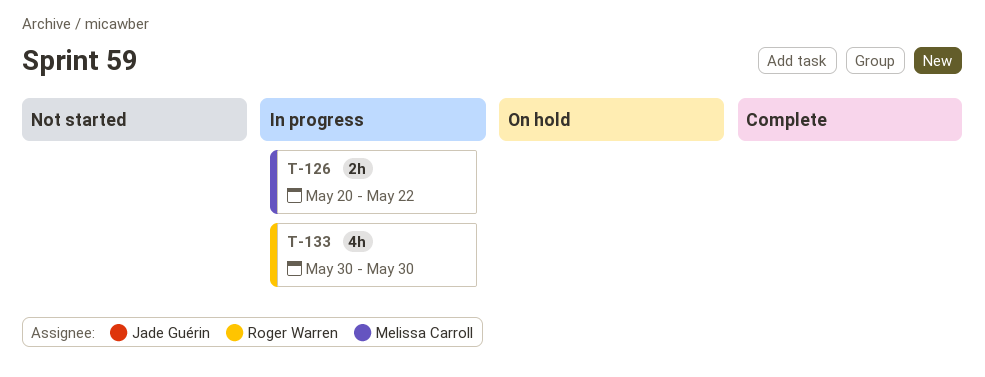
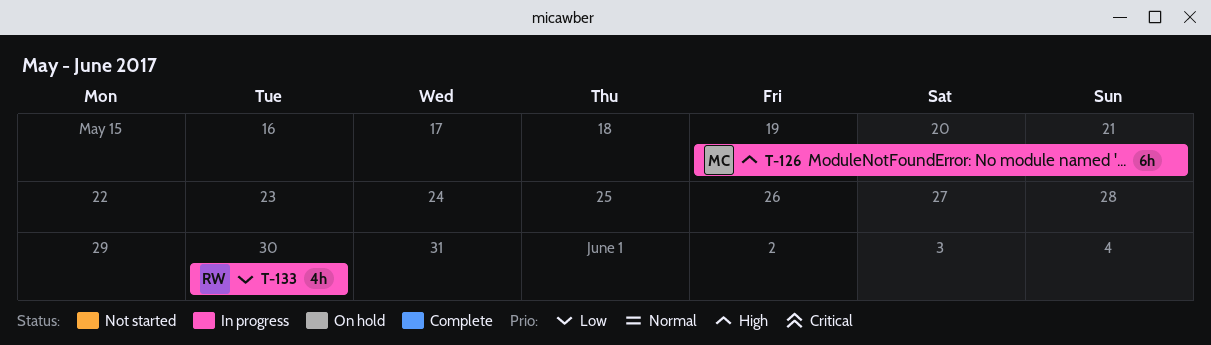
T-126, estimate: 2h -> 6h
T-126, start: May 20 -> May 19
T-126, due: May 22 -> May 21

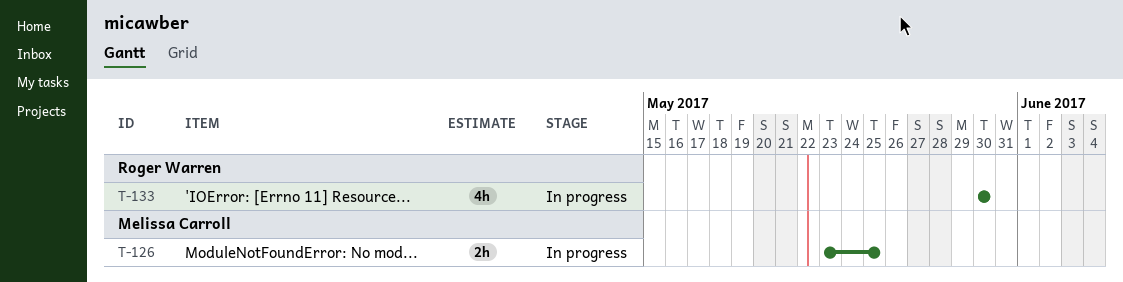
T-126, estimate: 6h -> 2h
T-126, start: May 19 -> May 23
T-126, due: May 21 -> May 25

